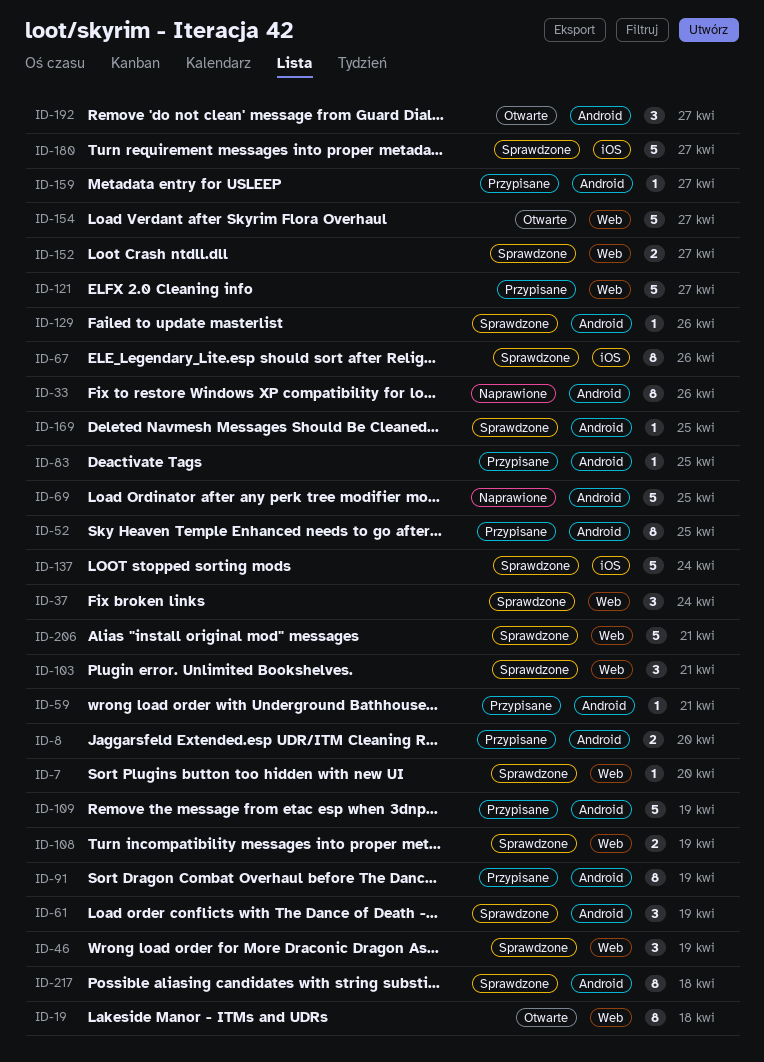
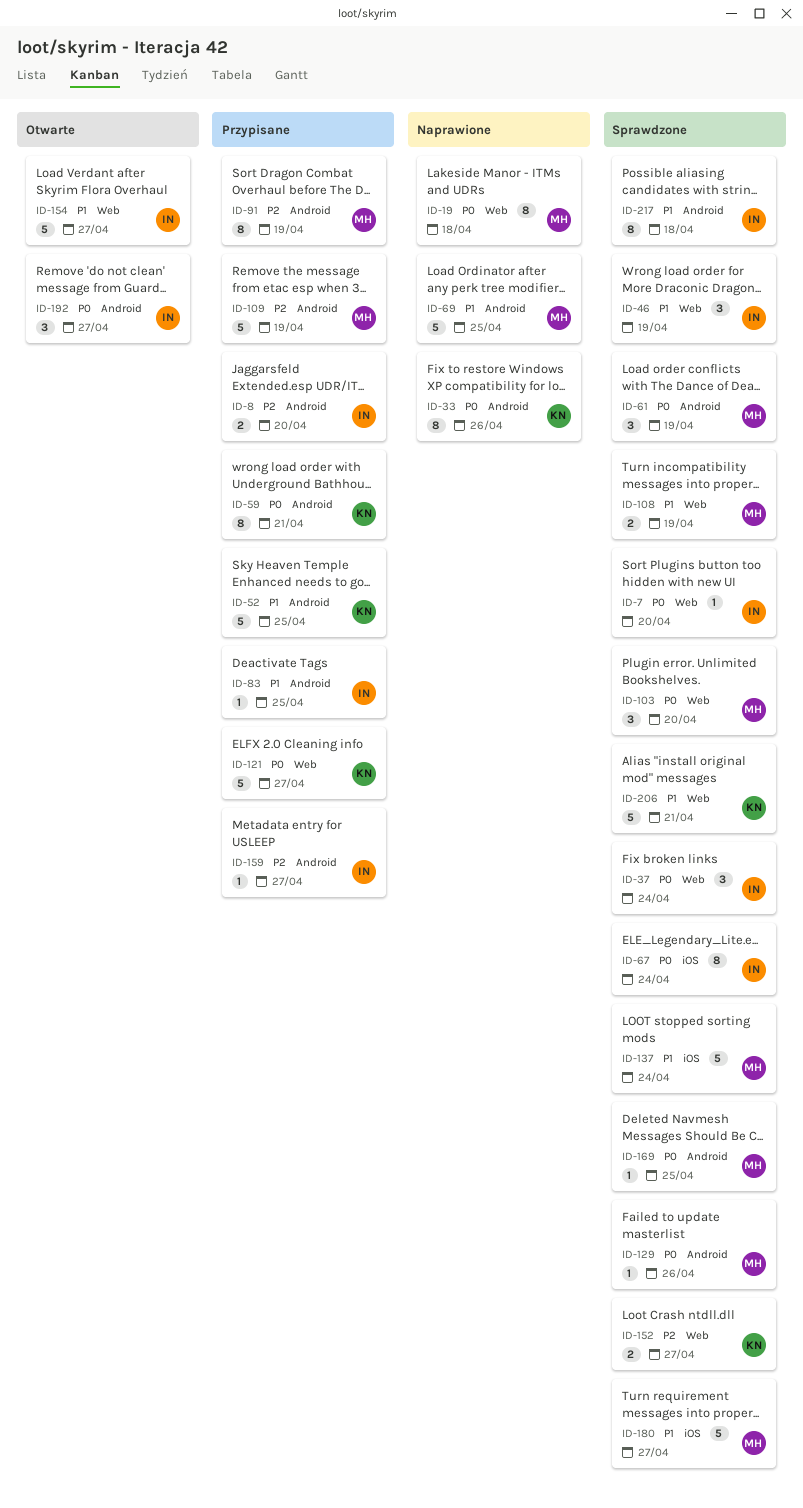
ID-19, status: Otwarte -> Naprawione
ID-52, estimate: 8 -> 5
ID-59, estimate: 1 -> 8
ID-67, due: Apr 26 -> Apr 24
ID-103, due: Apr 21 -> Apr 20

